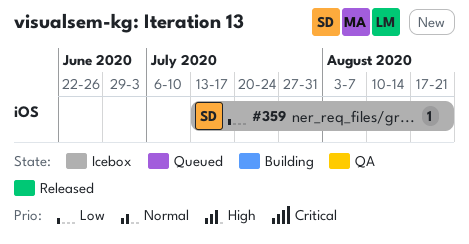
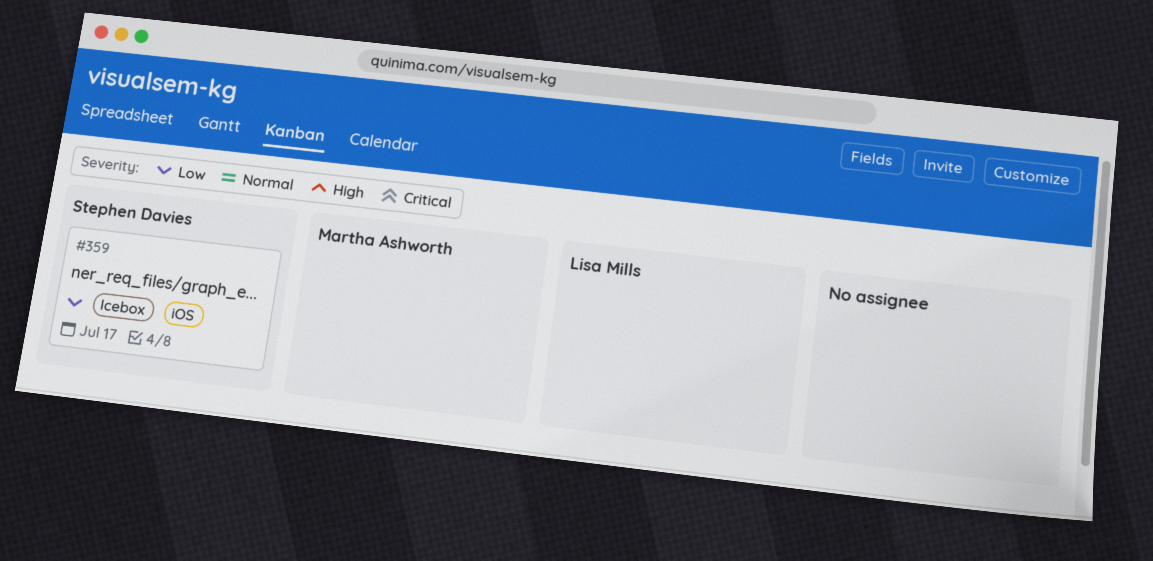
#359, due: Aug 21 -> Jul 17

